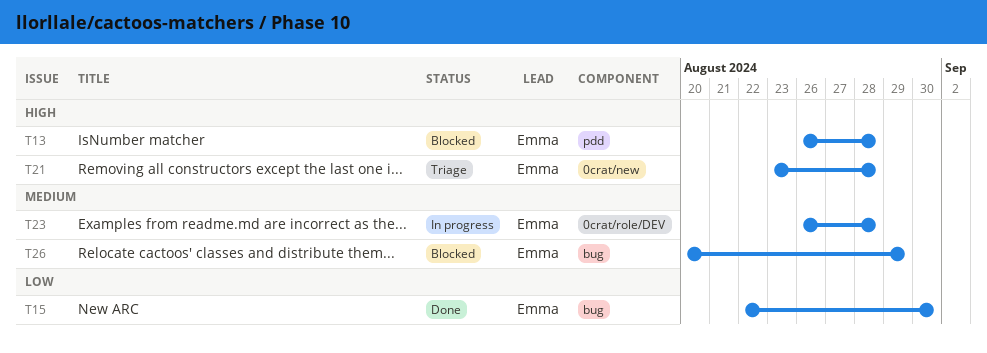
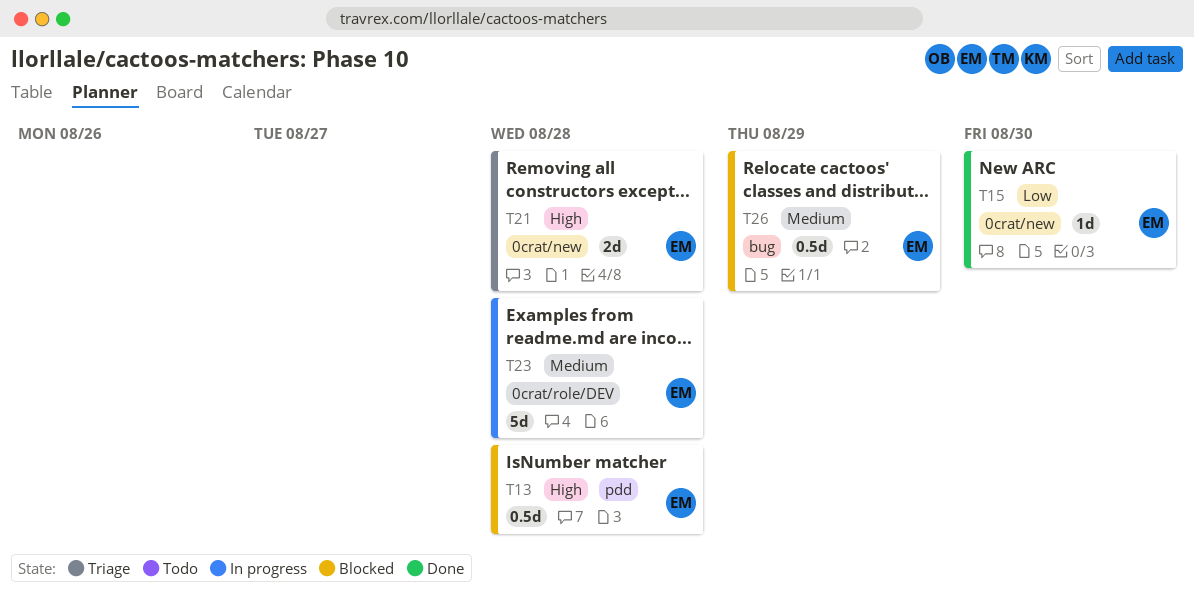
T15, label: bug -> 0crat/new

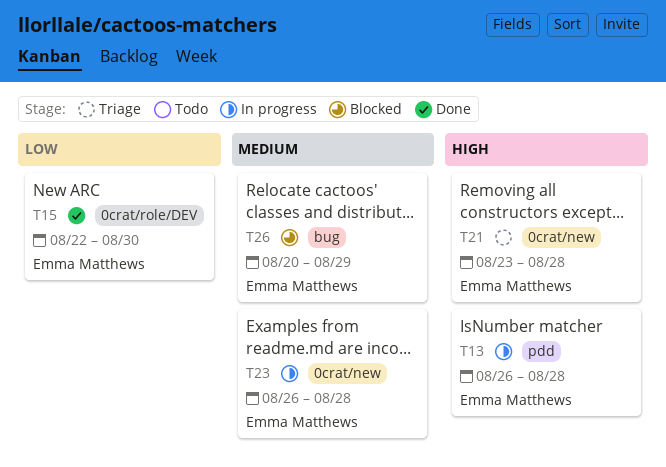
T13, status: Blocked -> In progress
T15, label: 0crat/new -> 0crat/role/DEV
T23, label: 0crat/role/DEV -> 0crat/new

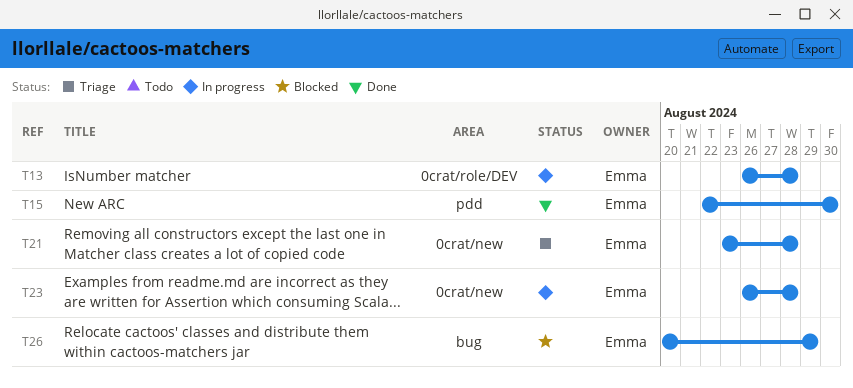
T13, label: pdd -> 0crat/role/DEV
T15, label: 0crat/role/DEV -> pdd

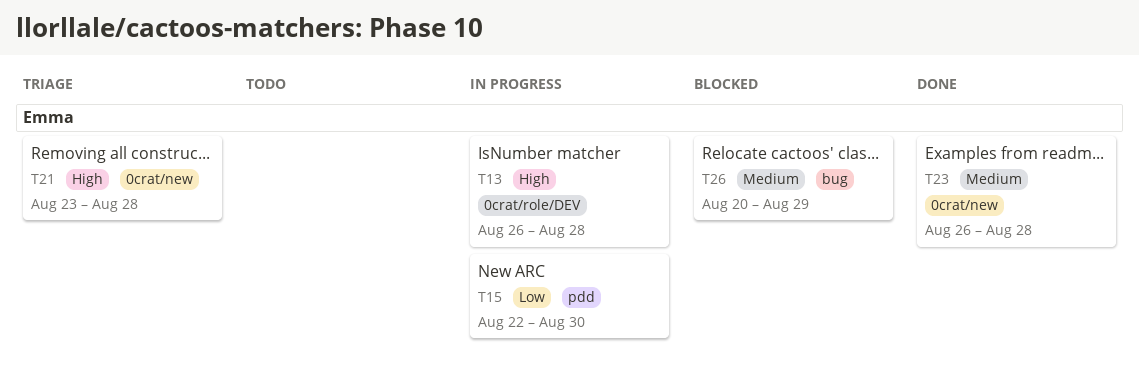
T15, status: Done -> In progress
T23, status: In progress -> Done

